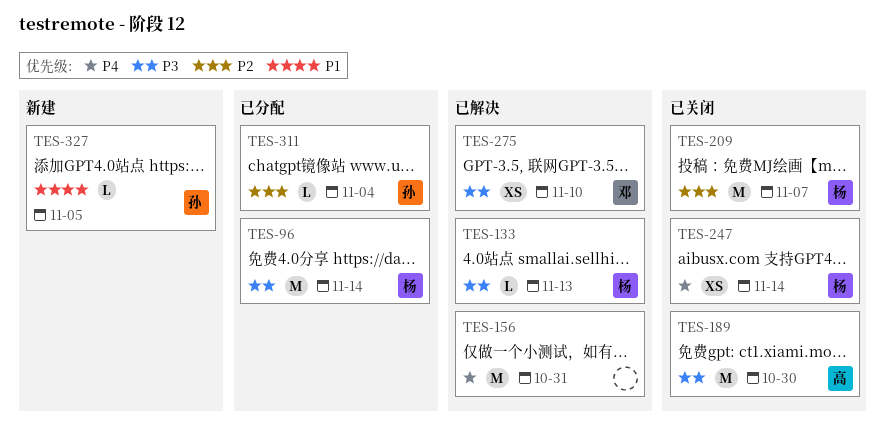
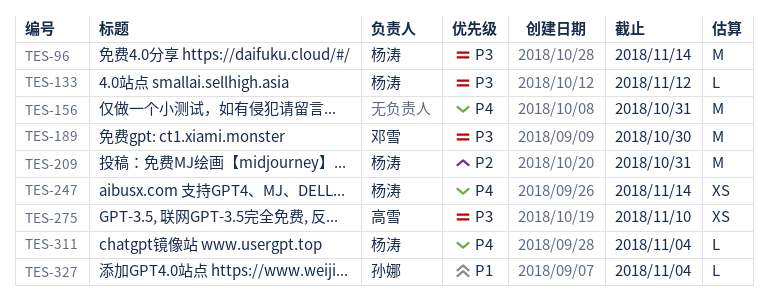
TES-133, due: Nov 13 -> Nov 12
TES-189, owner: 高雪 -> 邓雪
TES-209, due: Nov 7 -> Oct 31
TES-275, owner: 邓雪 -> 高雪
TES-311, owner: 孙娜 -> 杨涛
TES-311, priority: P2 -> P4
TES-327, due: Nov 5 -> Nov 4

